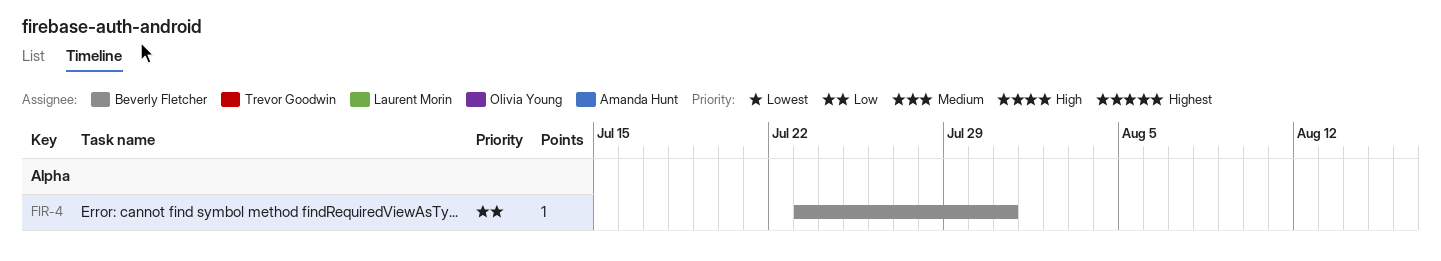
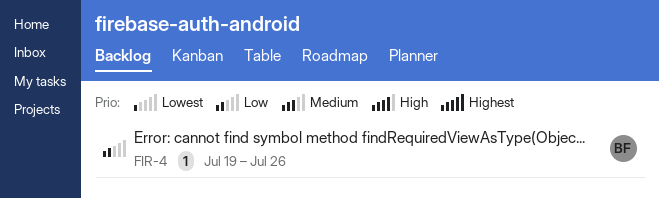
FIR-4, start: Jul 23 -> Jul 19
FIR-4, due: Jul 31 -> Jul 26

